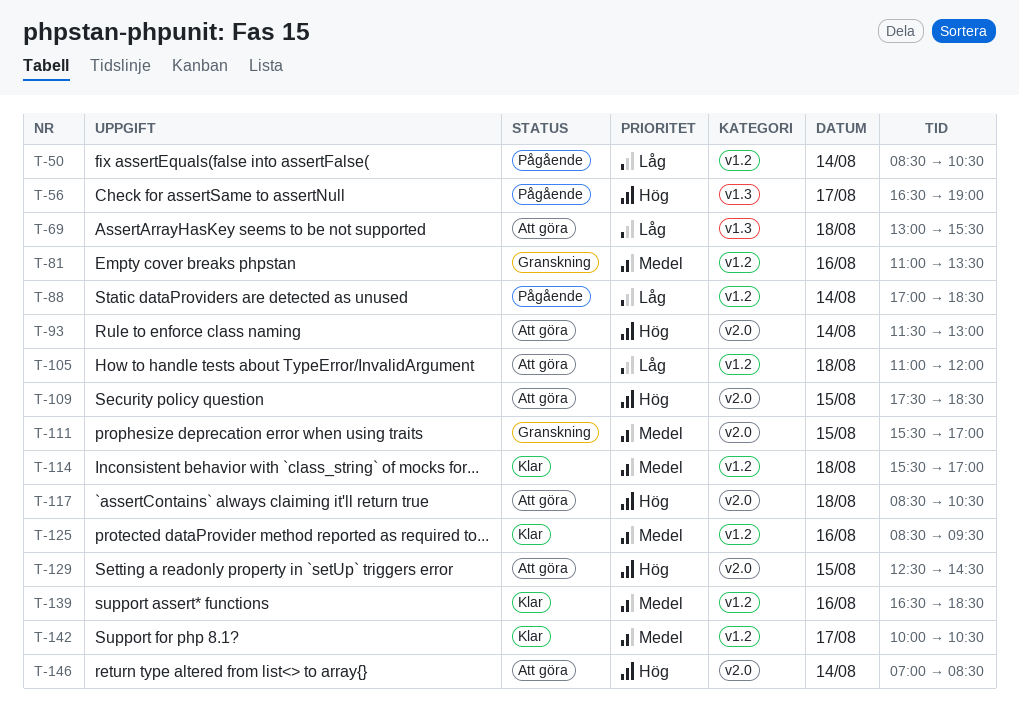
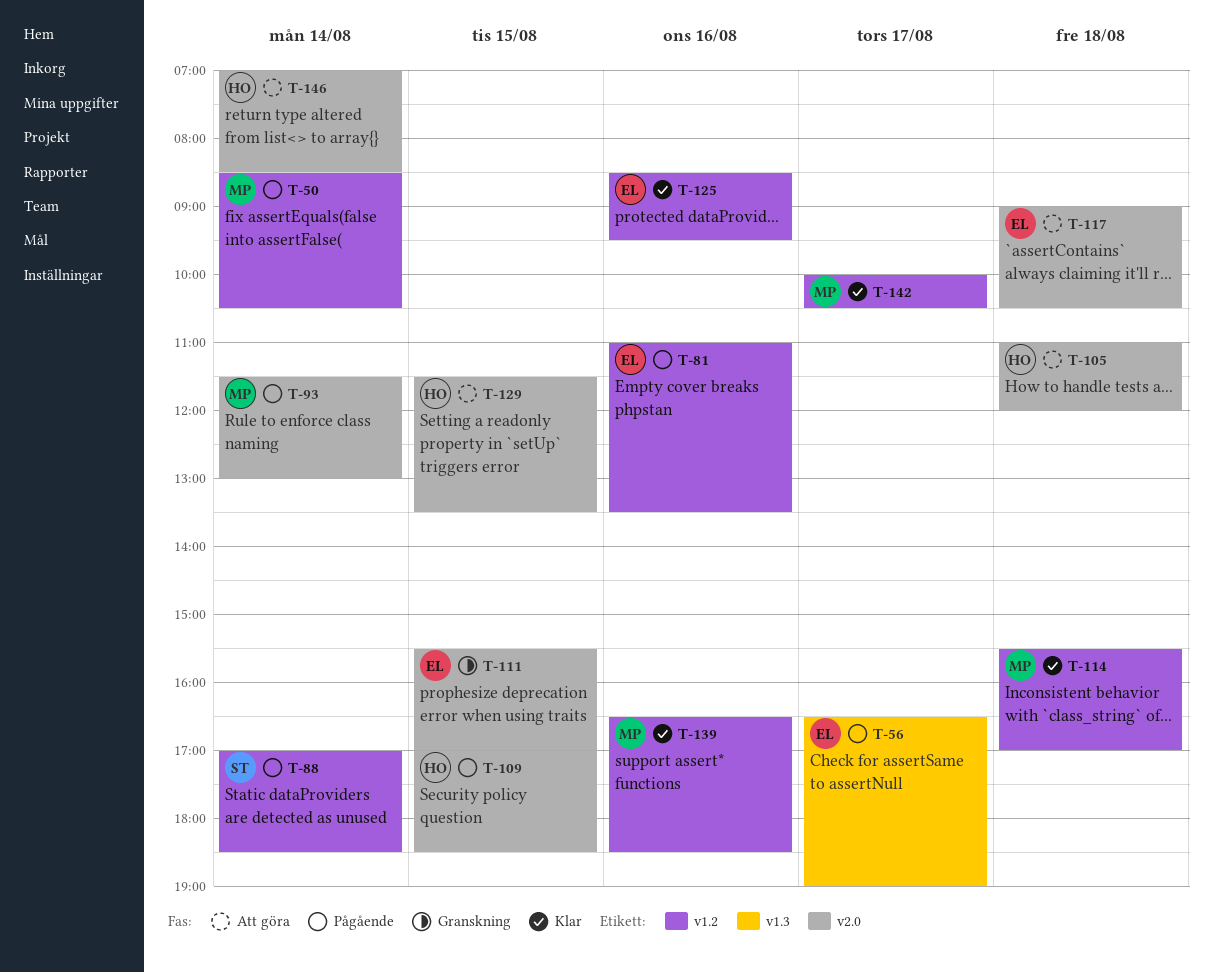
T-69: present -> none
T-81, status: Granskning -> Pågående
T-93, status: Att göra -> Pågående
T-105, label: v1.2 -> v2.0
T-109, status: Att göra -> Pågående
T-109, begins: 17:30 -> 17:00
T-117, begins: 08:30 -> 09:00
T-129, begins: 12:30 -> 11:30
T-129, ends: 14:30 -> 13:30

